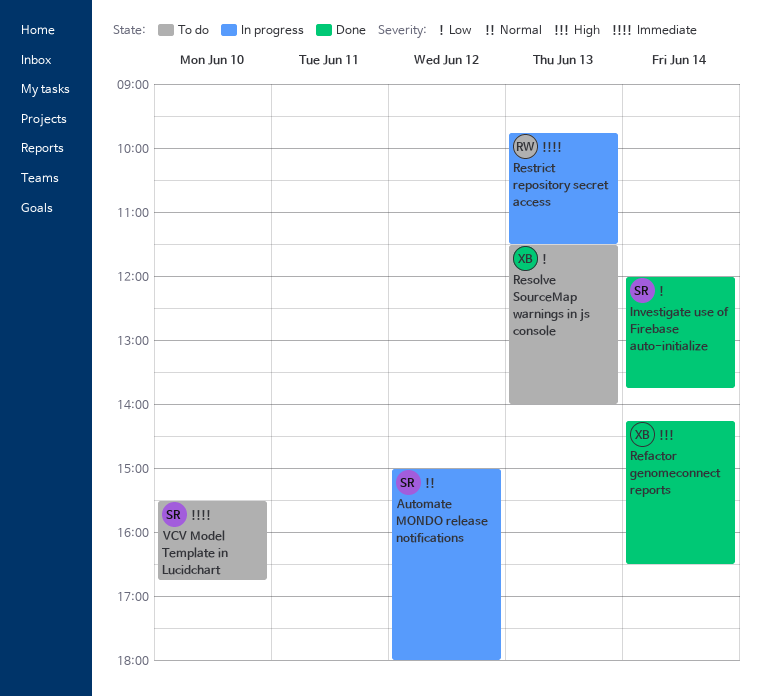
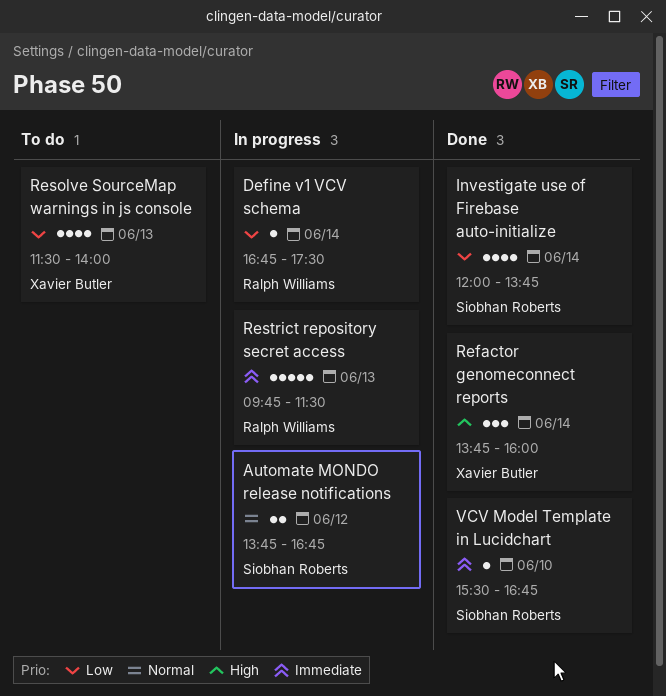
Automate MONDO release notifications, begins: 15:00 -> 13:45
Automate MONDO release notifications, ends: 18:00 -> 16:45
Define v1 VCV schema: none -> present
Refactor genomeconnect reports, begins: 14:15 -> 13:45
Refactor genomeconnect reports, ends: 16:30 -> 16:00
VCV Model Template in Lucidchart, status: To do -> Done

